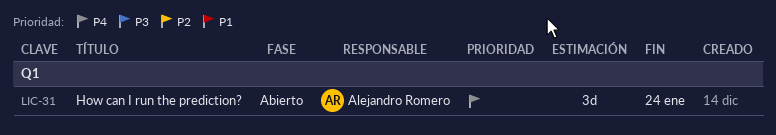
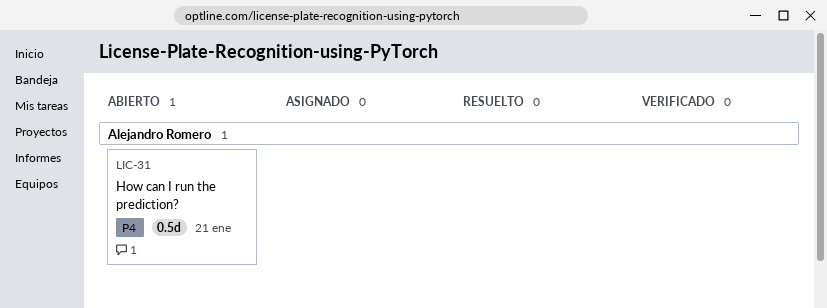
LIC-31, estimate: 3d -> 0.5d
LIC-31, due: Jan 24 -> Jan 21

